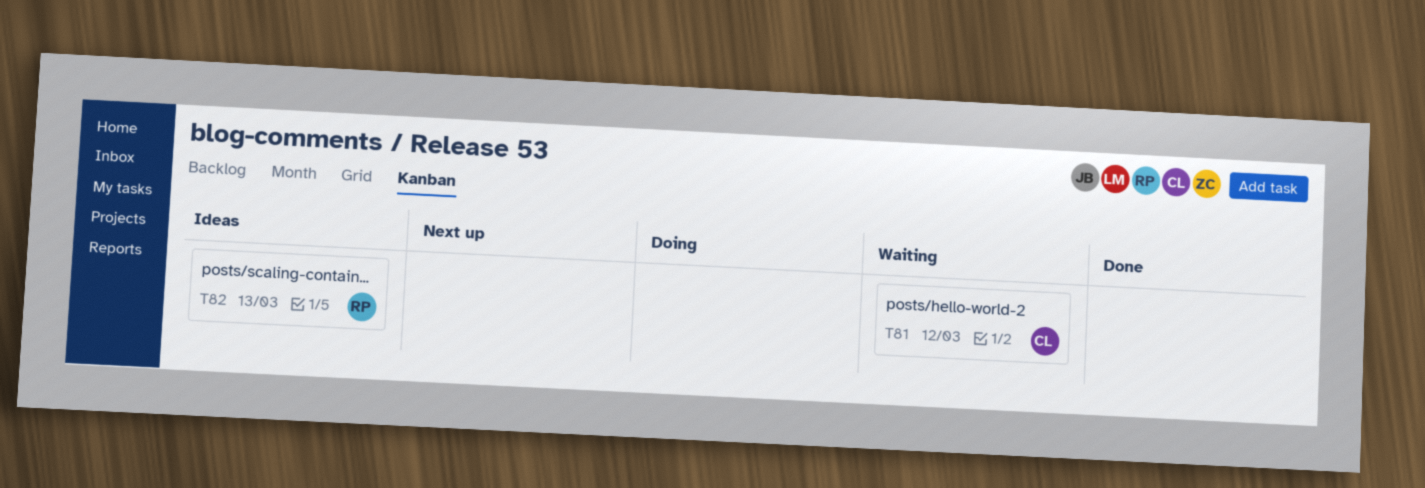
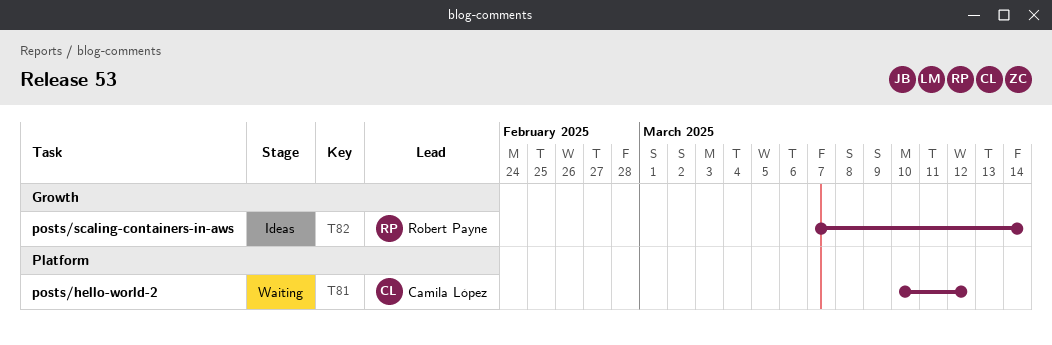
T82, due: Mar 13 -> Mar 14

